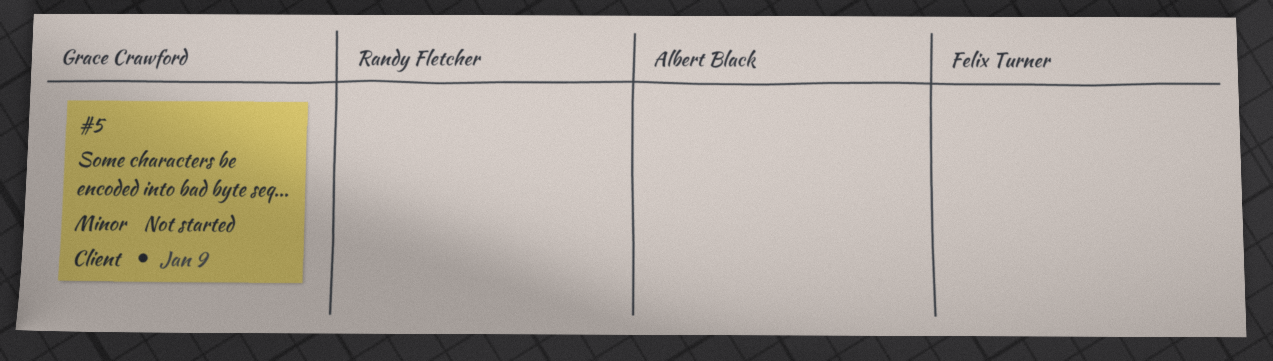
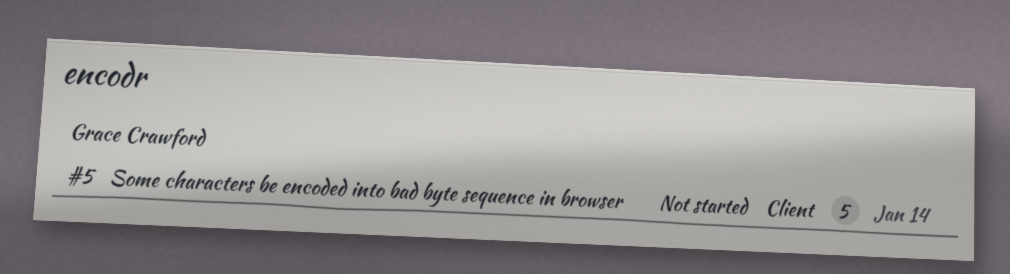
#5, estimate: 1 -> 5
#5, due: Jan 9 -> Jan 14

